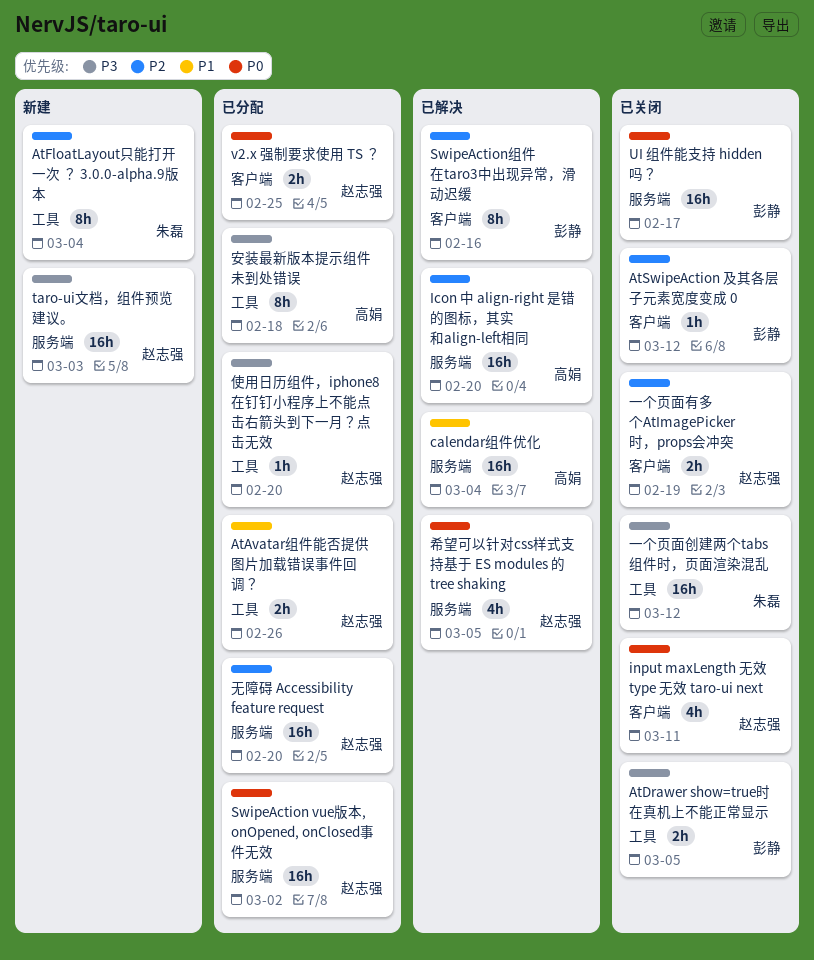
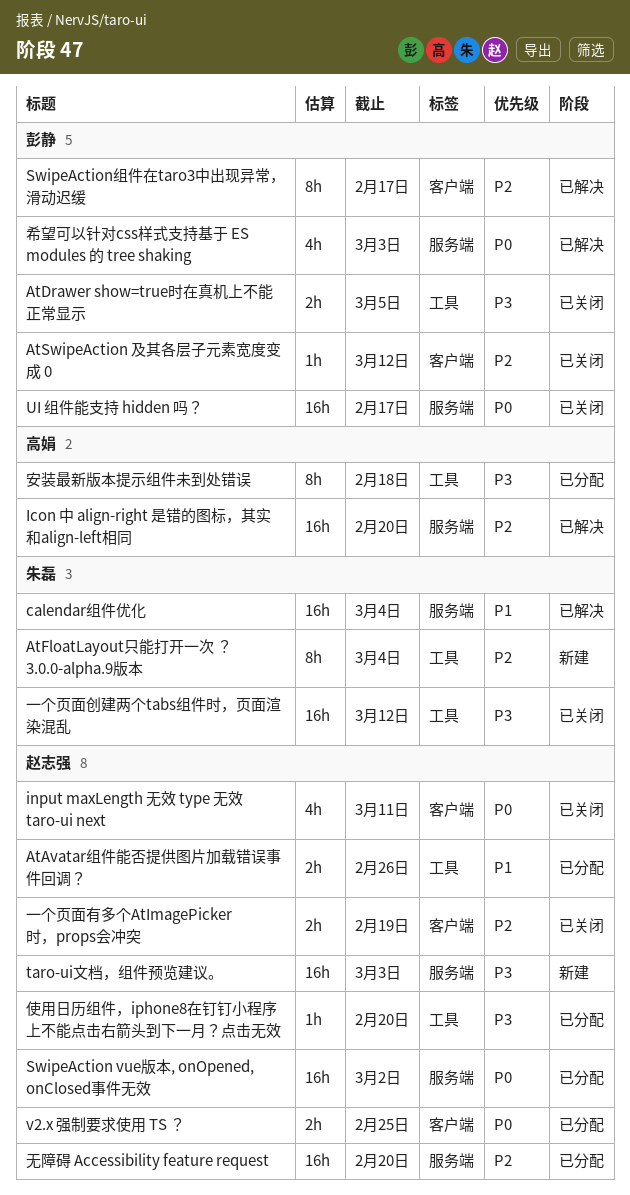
calendar组件优化, owner: 高娟 -> 朱磊
SwipeAction组件在taro3中出现异常，滑动迟缓, due: Feb 16 -> Feb 17
希望可以针对css样式支持基于 ES modules 的 tree shaking, owner: 赵志强 -> 彭静
希望可以针对css样式支持基于 ES modules 的 tree shaking, due: Mar 5 -> Mar 3

